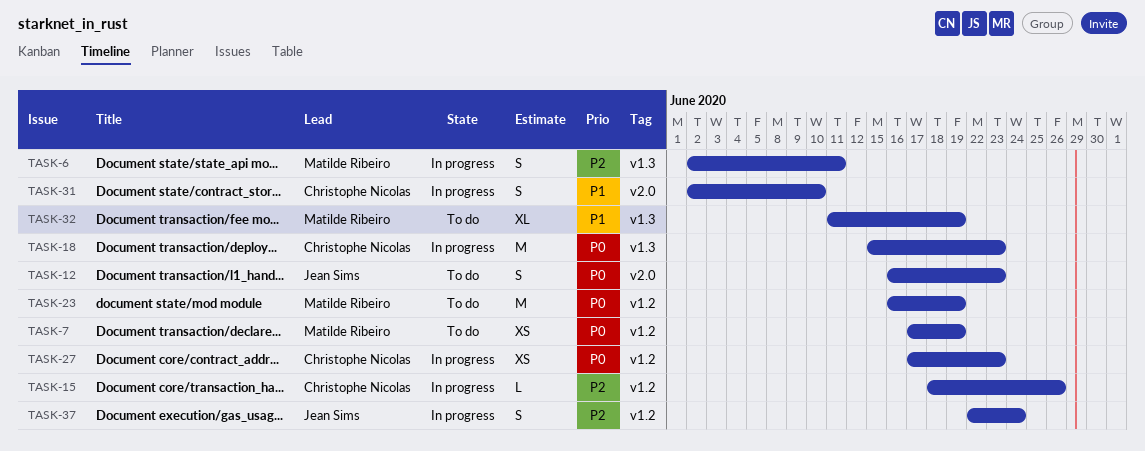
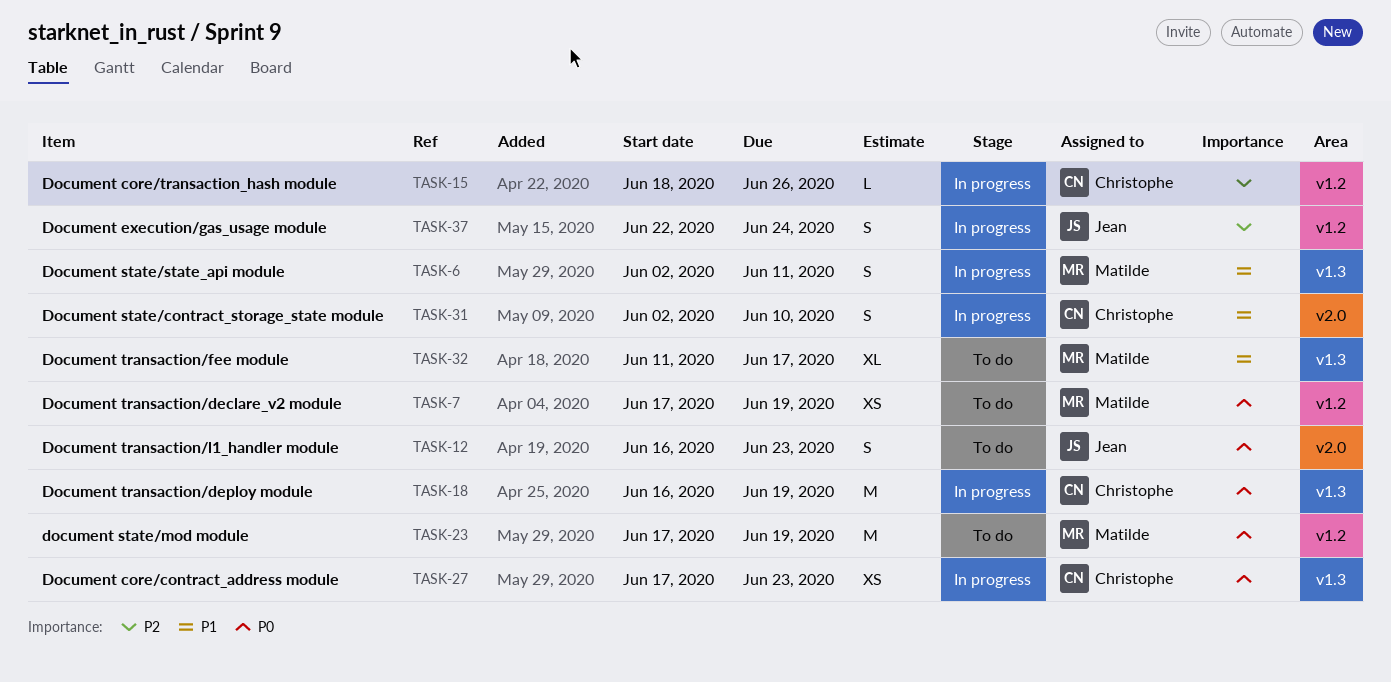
TASK-6, priority: P2 -> P1
TASK-18, start: Jun 15 -> Jun 16
TASK-18, due: Jun 23 -> Jun 19
TASK-23, start: Jun 16 -> Jun 17
TASK-27, label: v1.2 -> v1.3
TASK-32, due: Jun 19 -> Jun 17

